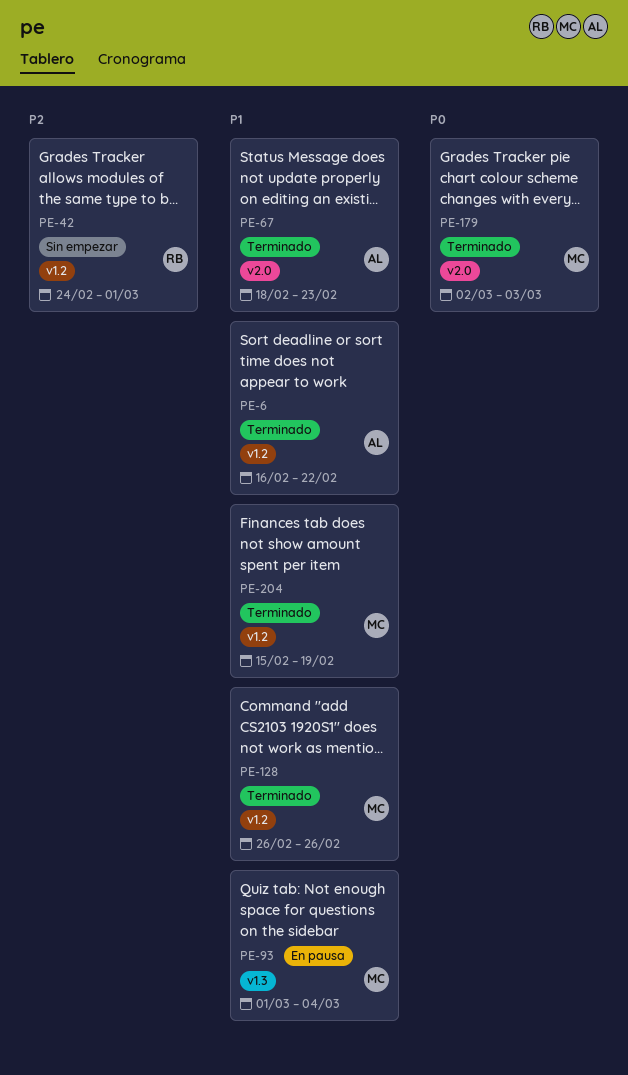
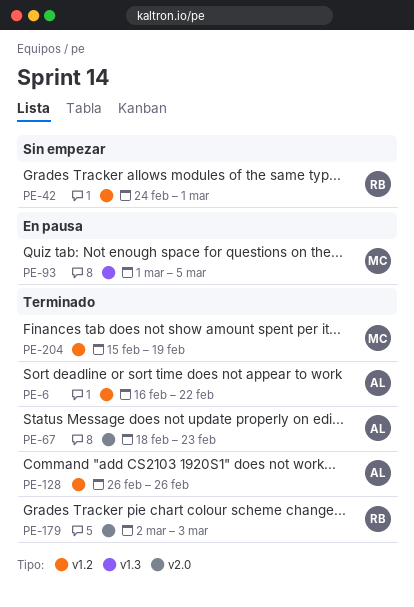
PE-93, due: Mar 4 -> Mar 5
PE-128, owner: MC -> AL
PE-179, owner: MC -> RB

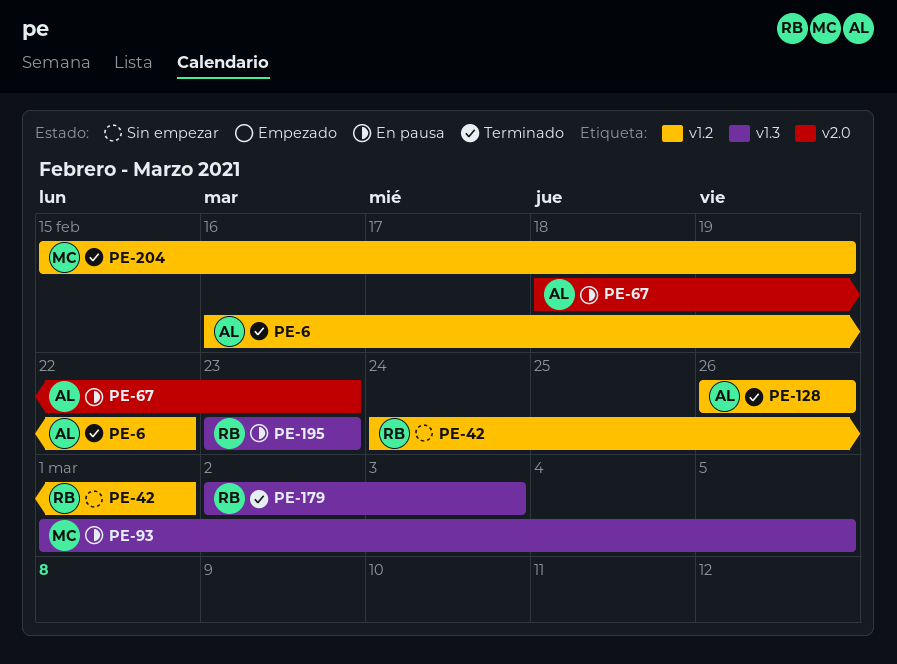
PE-67, status: Terminado -> En pausa
PE-179, label: v2.0 -> v1.3
PE-195: none -> present

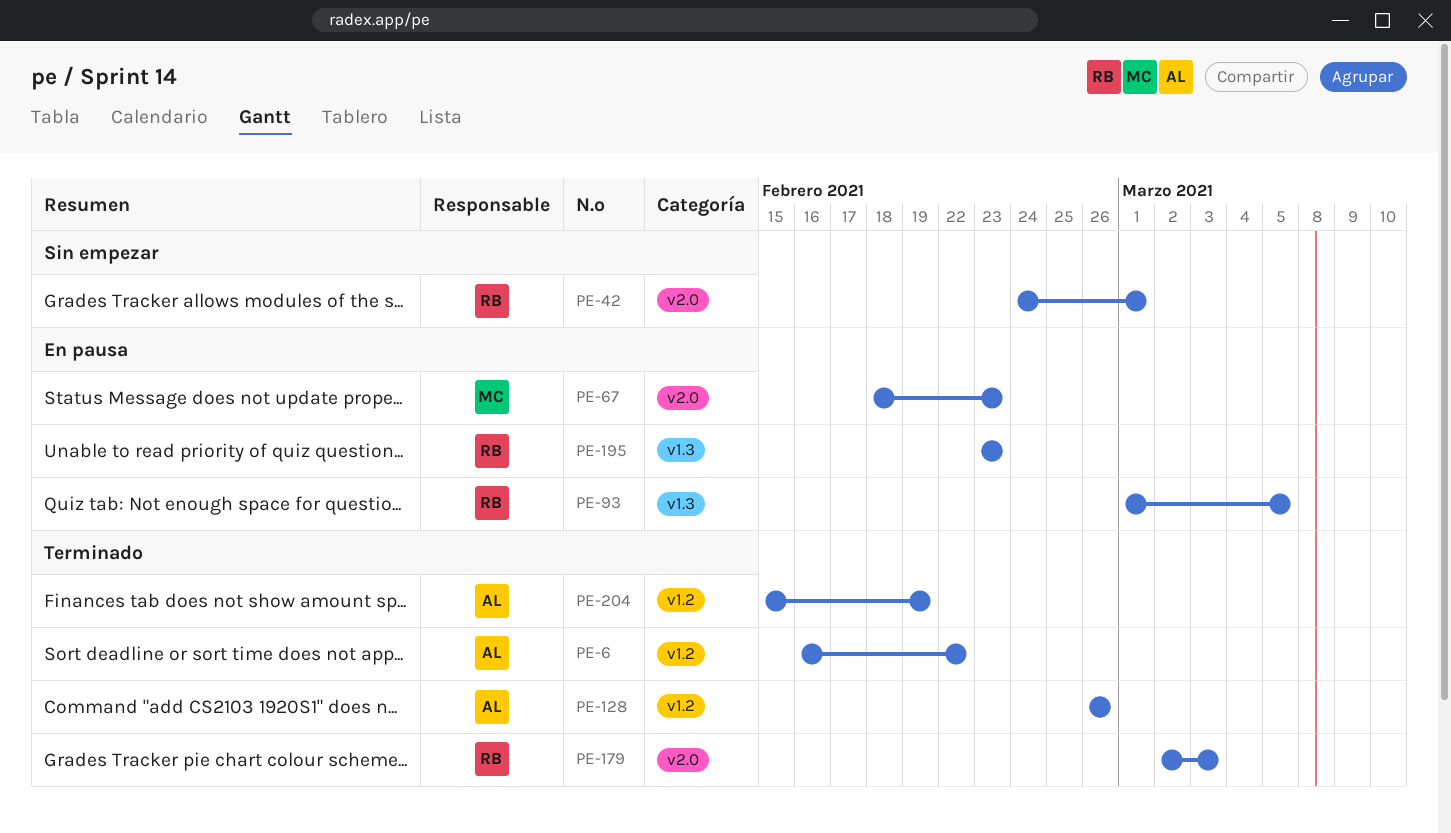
PE-42, label: v1.2 -> v2.0
PE-67, owner: AL -> MC
PE-93, owner: MC -> RB
PE-179, label: v1.3 -> v2.0
PE-204, owner: MC -> AL

